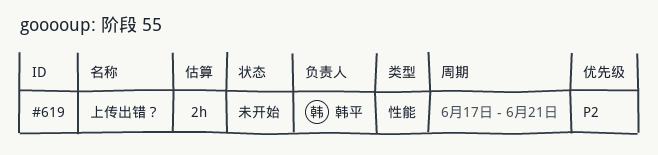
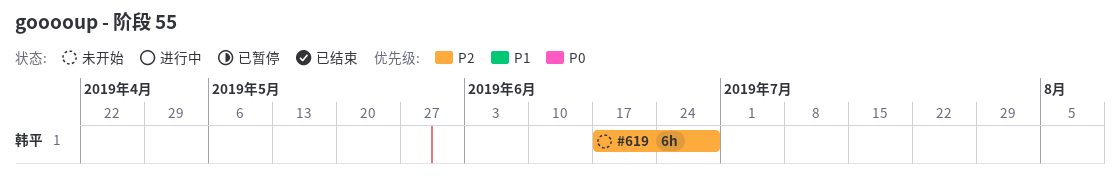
#619, estimate: 2h -> 6h
#619, due: Jun 21 -> Jun 28

